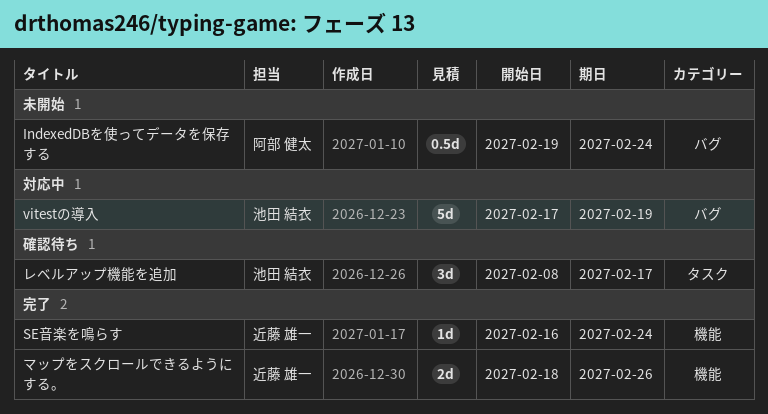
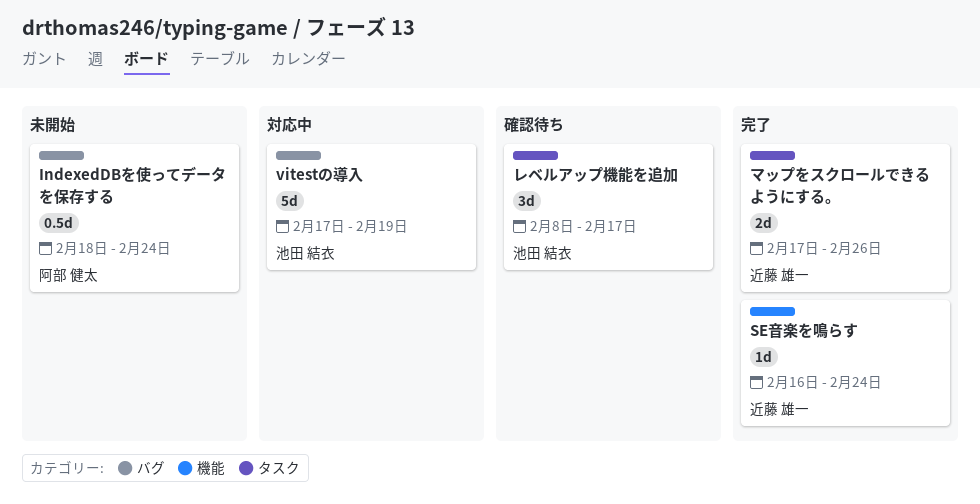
IndexedDBを使ってデータを保存する, start: Feb 19 -> Feb 18
マップをスクロールできるようにする。, label: 機能 -> タスク
マップをスクロールできるようにする。, start: Feb 18 -> Feb 17

